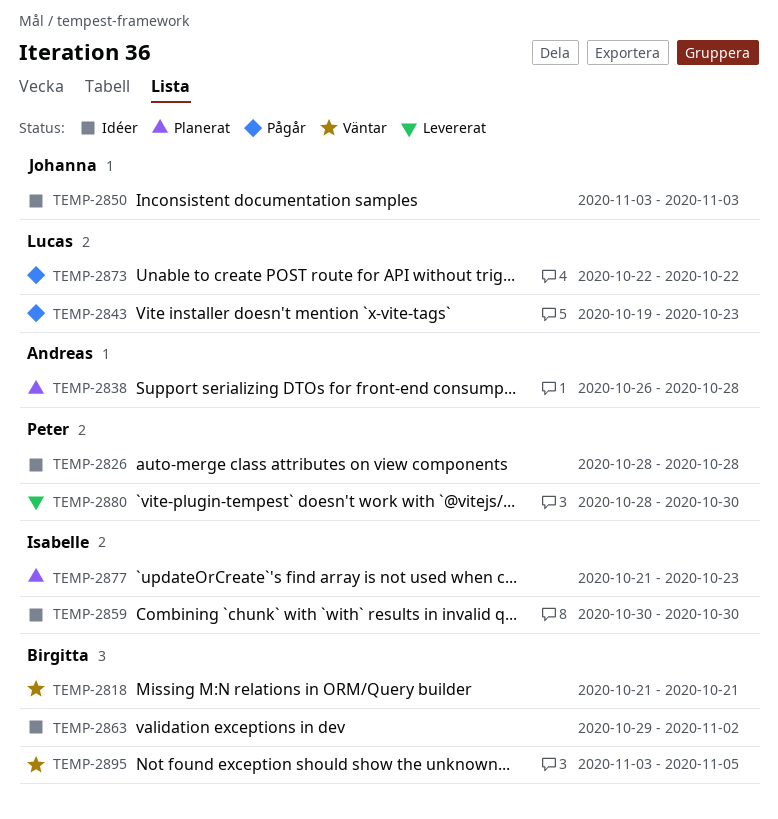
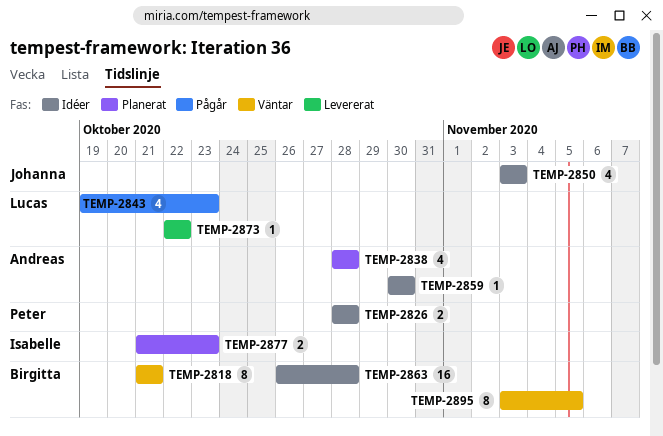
TEMP-2838, start: Oct 26 -> Oct 28
TEMP-2859, owner: Isabelle -> Andreas
TEMP-2863, start: Oct 29 -> Oct 26
TEMP-2863, due: Nov 2 -> Oct 28
TEMP-2873, status: Pågår -> Levererat
TEMP-2880: present -> none

